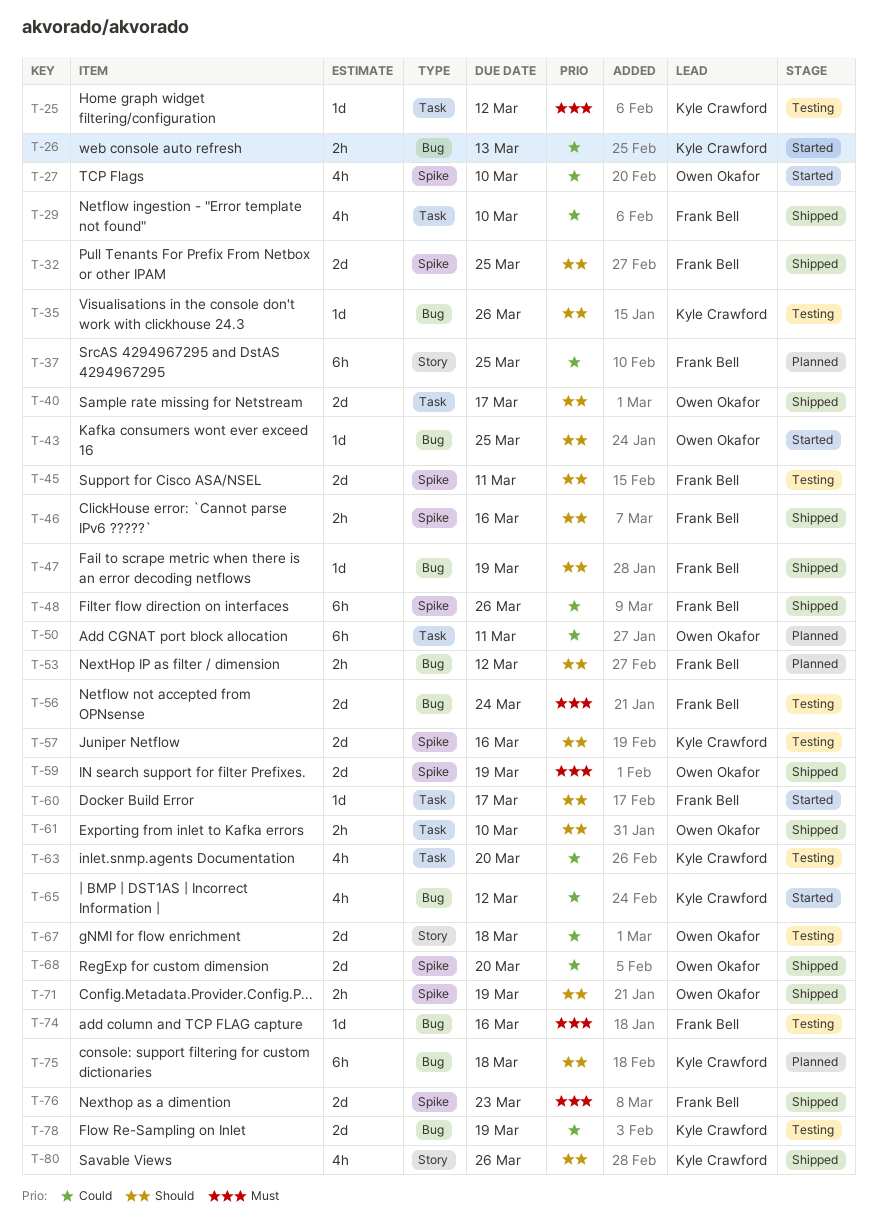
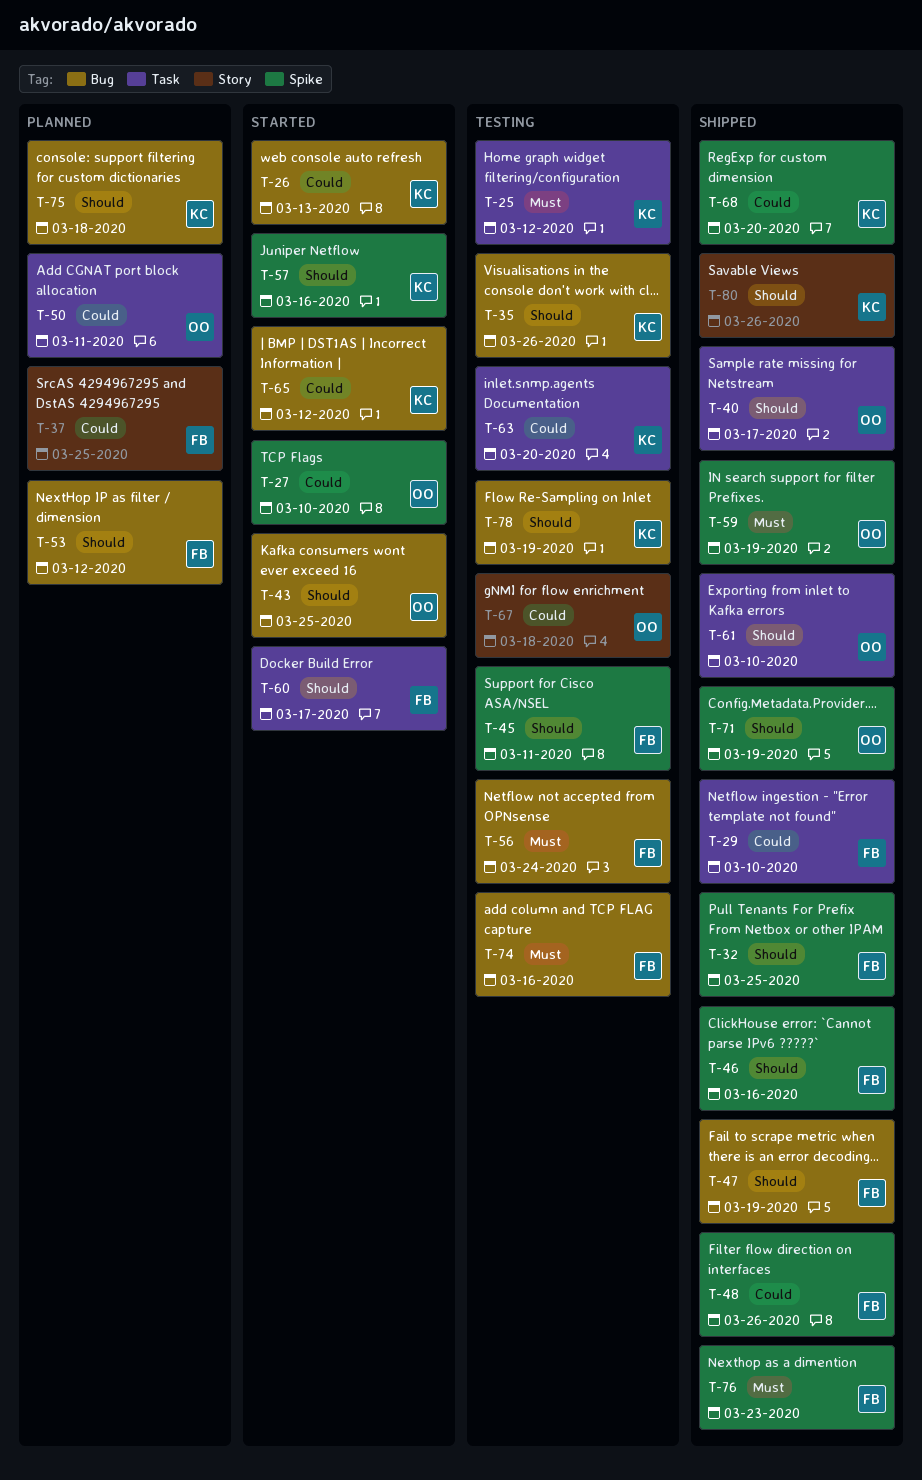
T-57, status: Testing -> Started
T-68, owner: Owen Okafor -> Kyle Crawford
T-78, priority: Could -> Should

